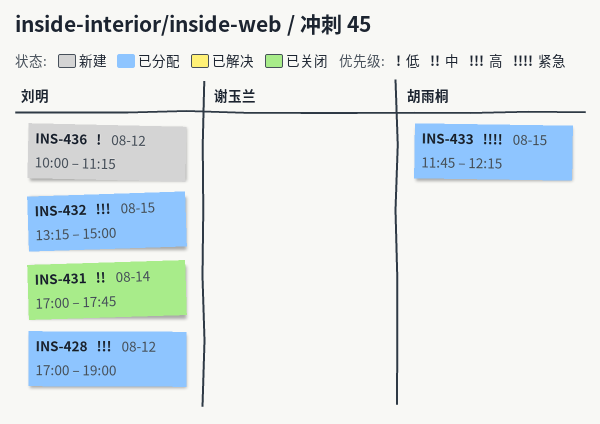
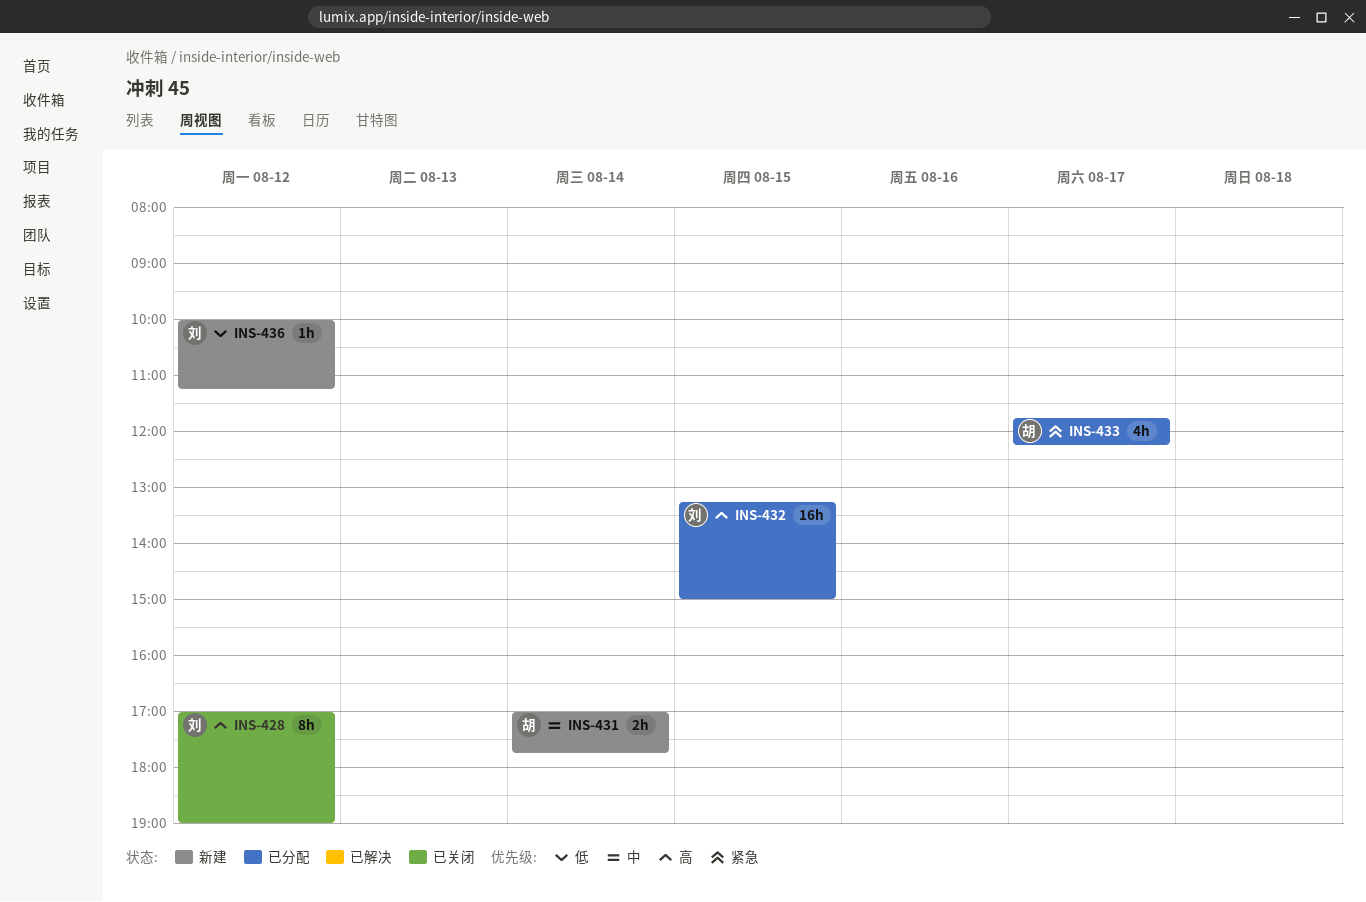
INS-428, status: 已分配 -> 已关闭
INS-431, status: 已关闭 -> 新建
INS-431, owner: 刘明 -> 胡雨桐
INS-433, day: Aug 15 -> Aug 17

